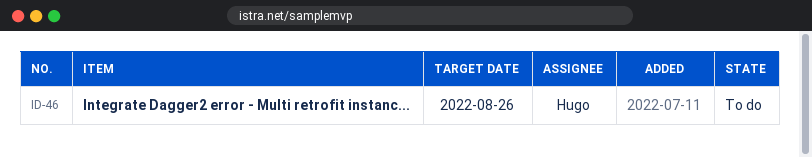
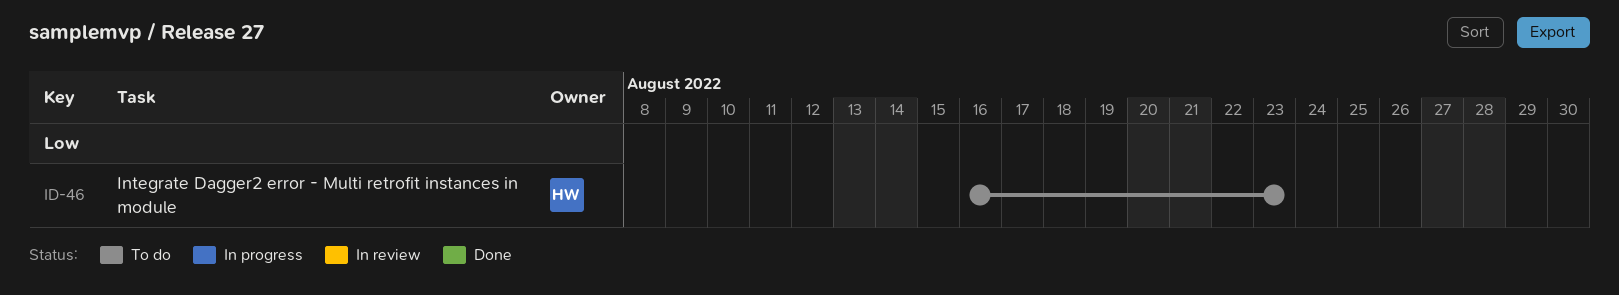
ID-46, due: Aug 26 -> Aug 23

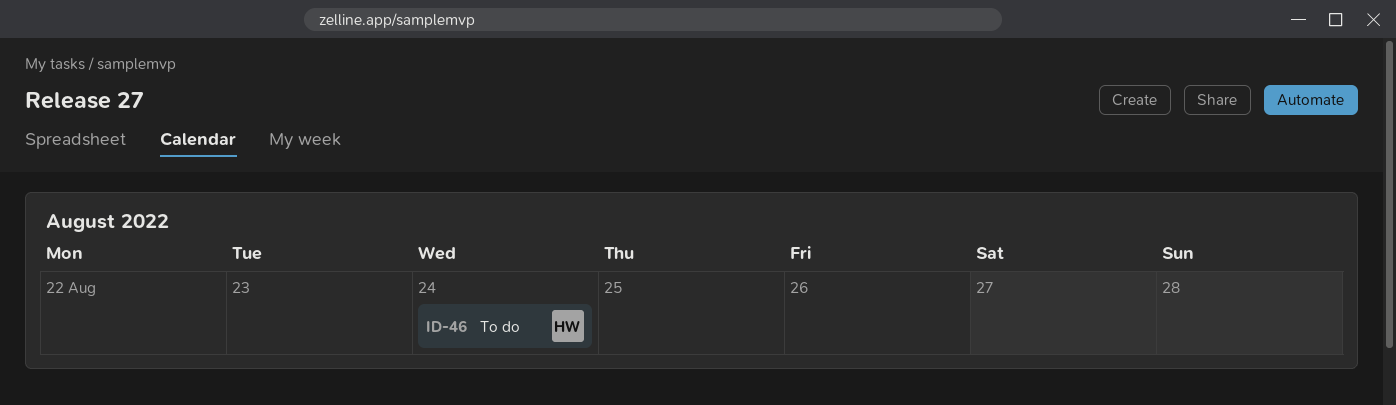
ID-46, due: Aug 23 -> Aug 24

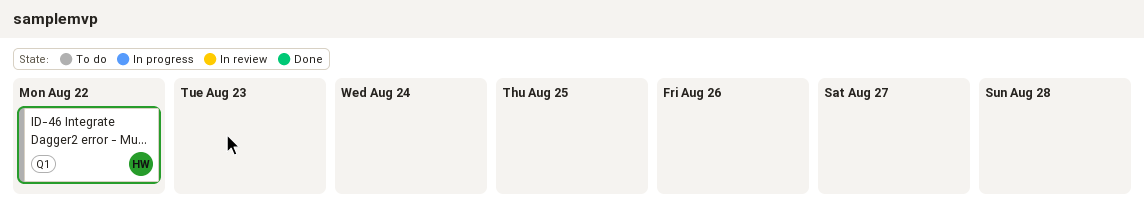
ID-46, due: Aug 24 -> Aug 22

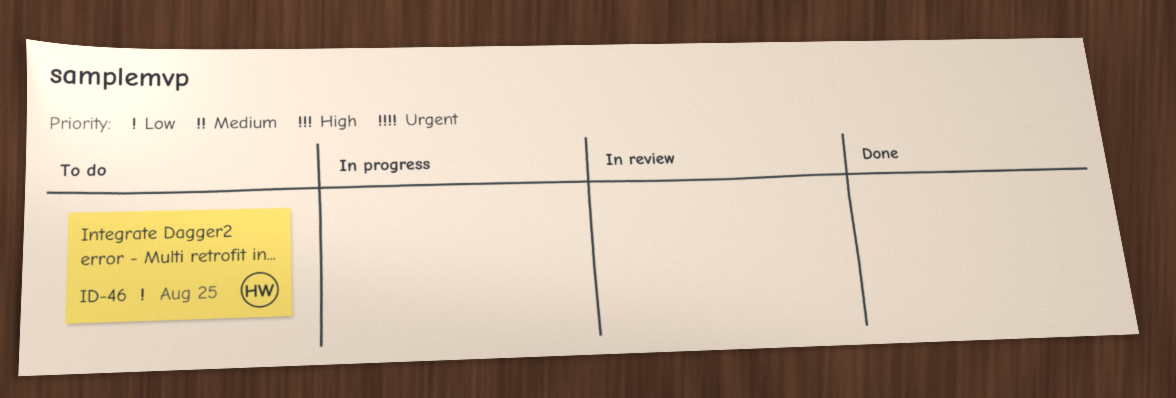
ID-46, due: Aug 22 -> Aug 25

